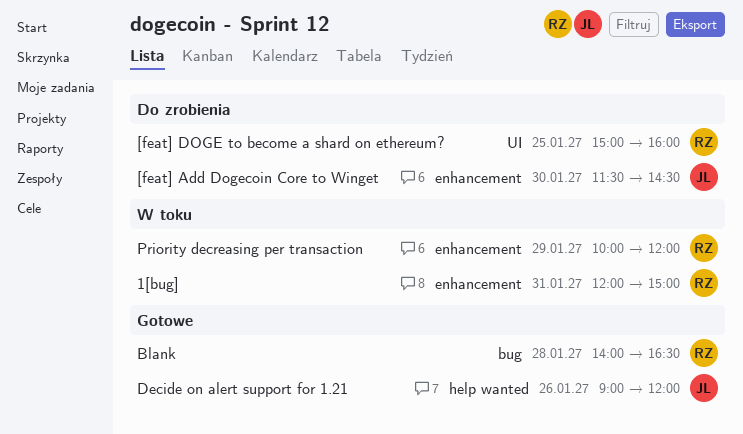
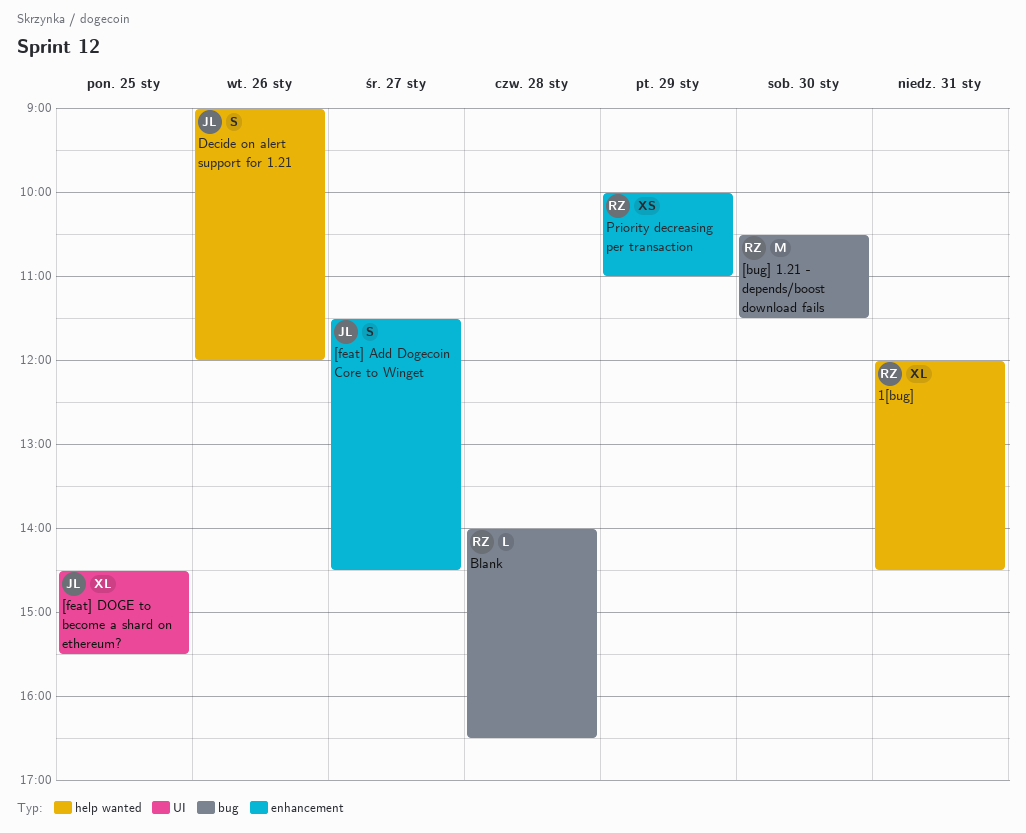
1[bug], label: enhancement -> help wanted
1[bug], ends: 15:00 -> 14:30
[bug] 1.21 - depends/boost download fails: none -> present
[feat] Add Dogecoin Core to Winget, day: Jan 30 -> Jan 27
[feat] DOGE to become a shard on ethereum?, owner: RZ -> JL
[feat] DOGE to become a shard on ethereum?, begins: 15:00 -> 14:30
[feat] DOGE to become a shard on ethereum?, ends: 16:00 -> 15:30
Priority decreasing per transaction, ends: 12:00 -> 11:00

